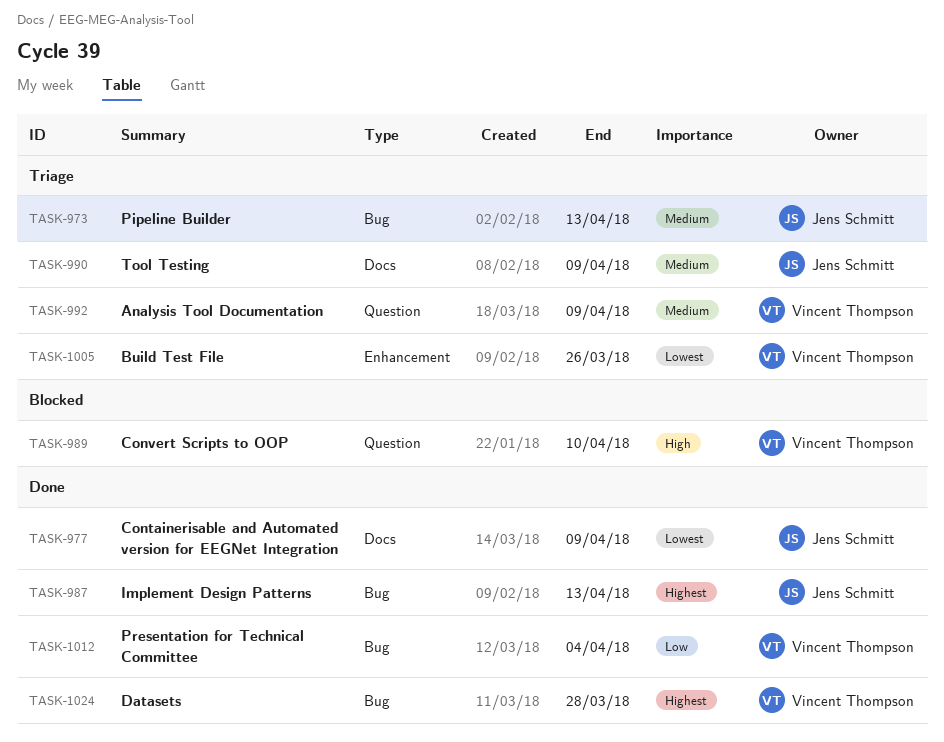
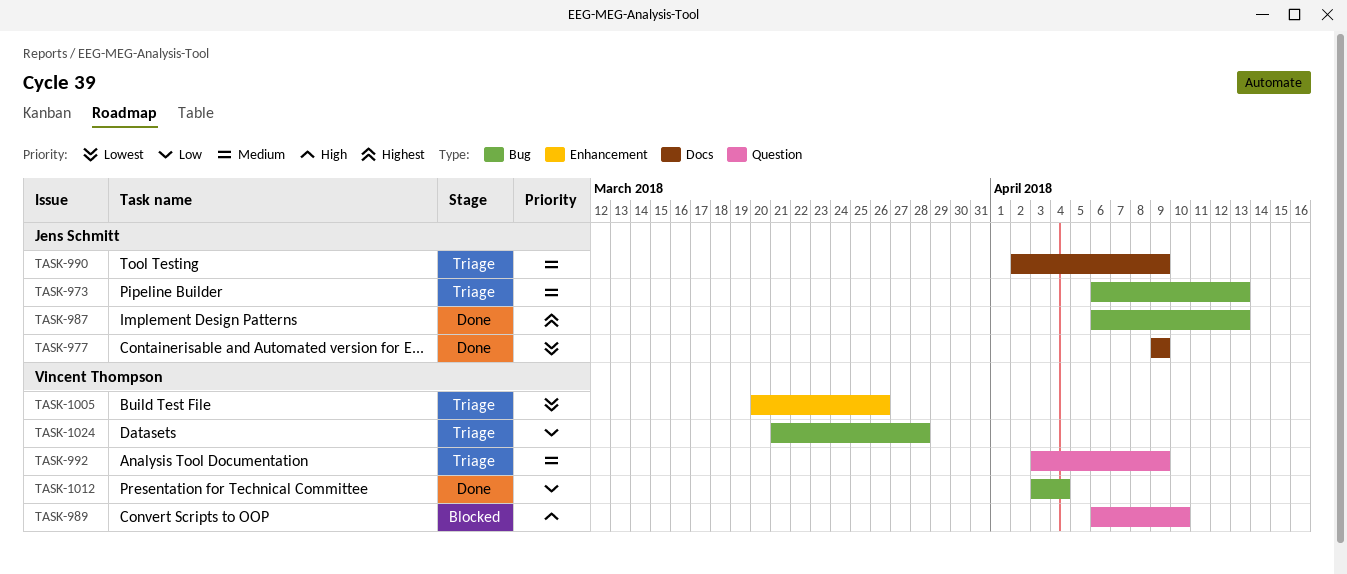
TASK-1024, status: Done -> Triage
TASK-1024, priority: Highest -> Low

